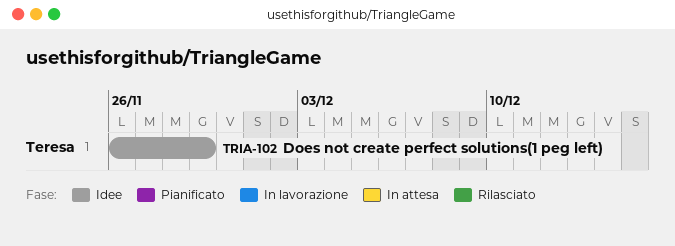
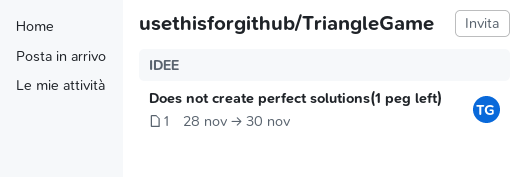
Does not create perfect solutions(1 peg left), start: Nov 26 -> Nov 28
Does not create perfect solutions(1 peg left), due: Nov 29 -> Nov 30

